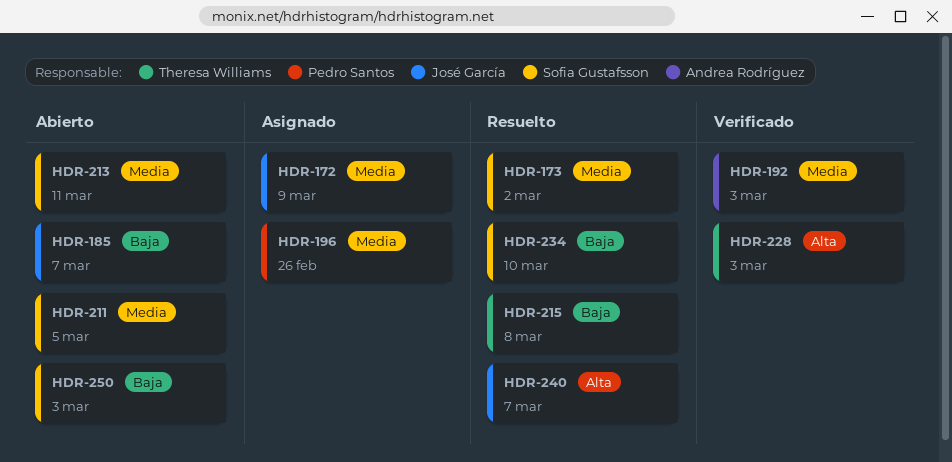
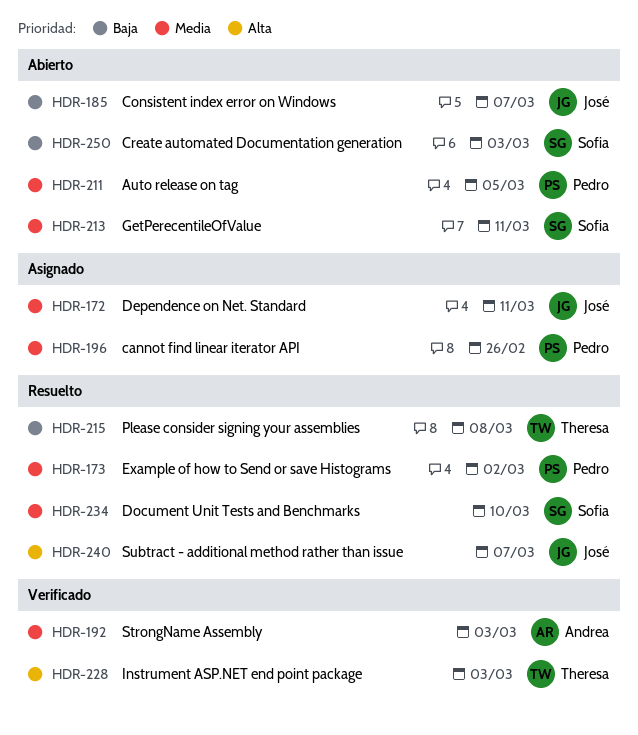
HDR-172, due: Mar 9 -> Mar 11
HDR-173, owner: Sofia Gustafsson -> Pedro Santos
HDR-211, owner: Sofia Gustafsson -> Pedro Santos
HDR-234, priority: Baja -> Media

